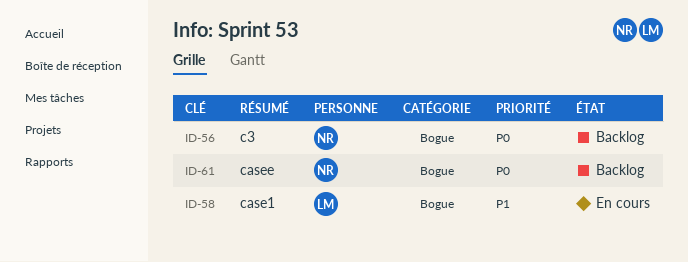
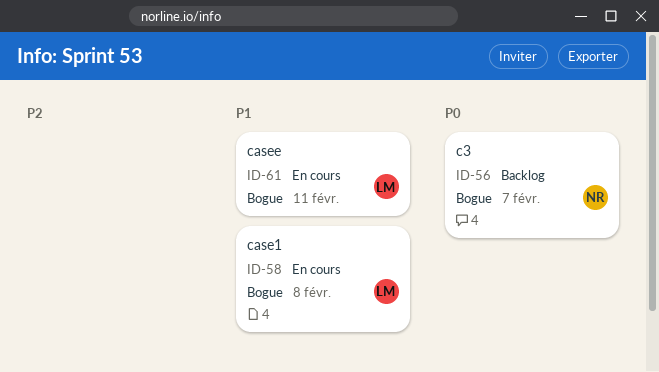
ID-61, status: Backlog -> En cours
ID-61, owner: NR -> LM
ID-61, priority: P0 -> P1

